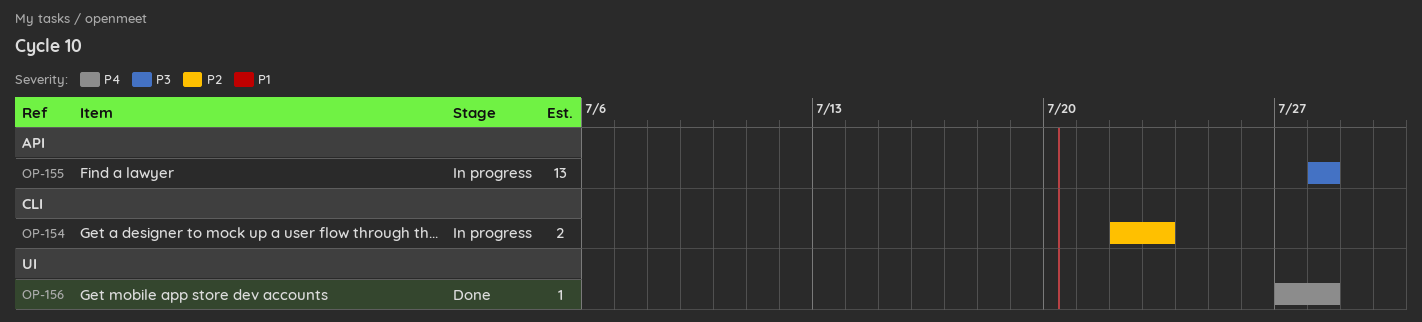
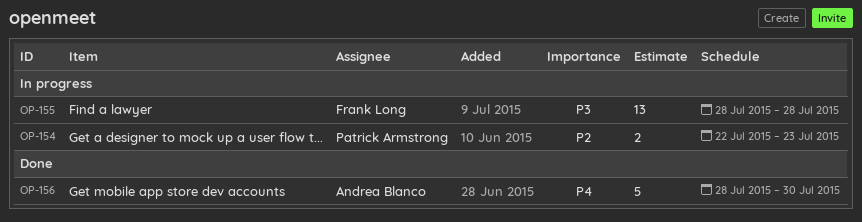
OP-156, estimate: 1 -> 5
OP-156, start: Jul 27 -> Jul 28
OP-156, due: Jul 28 -> Jul 30

